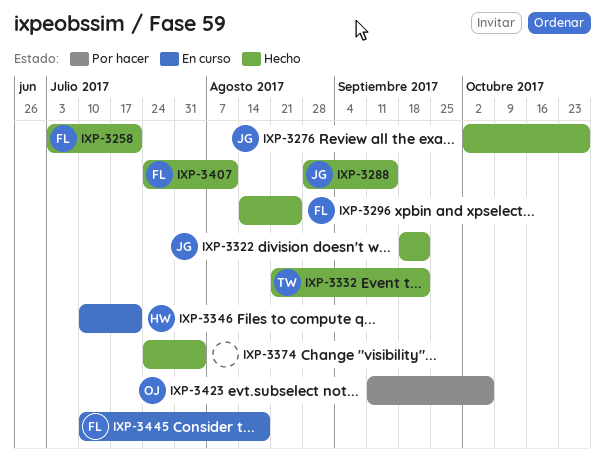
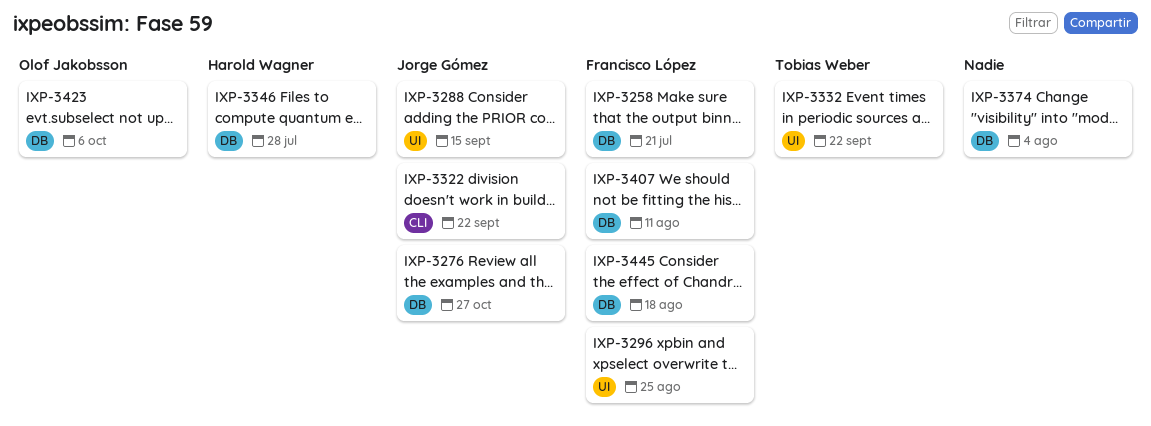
IXP-3346, due: Jul 21 -> Jul 28

